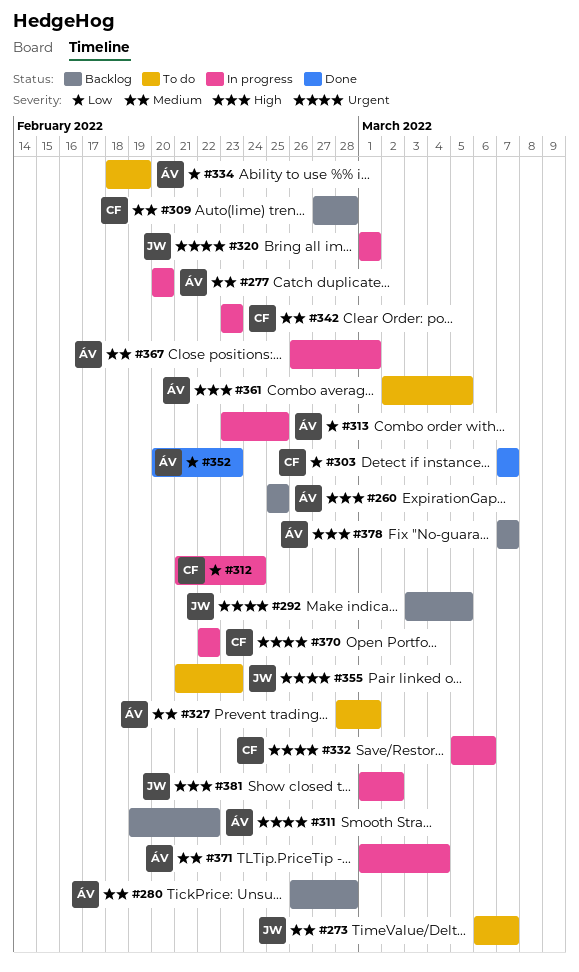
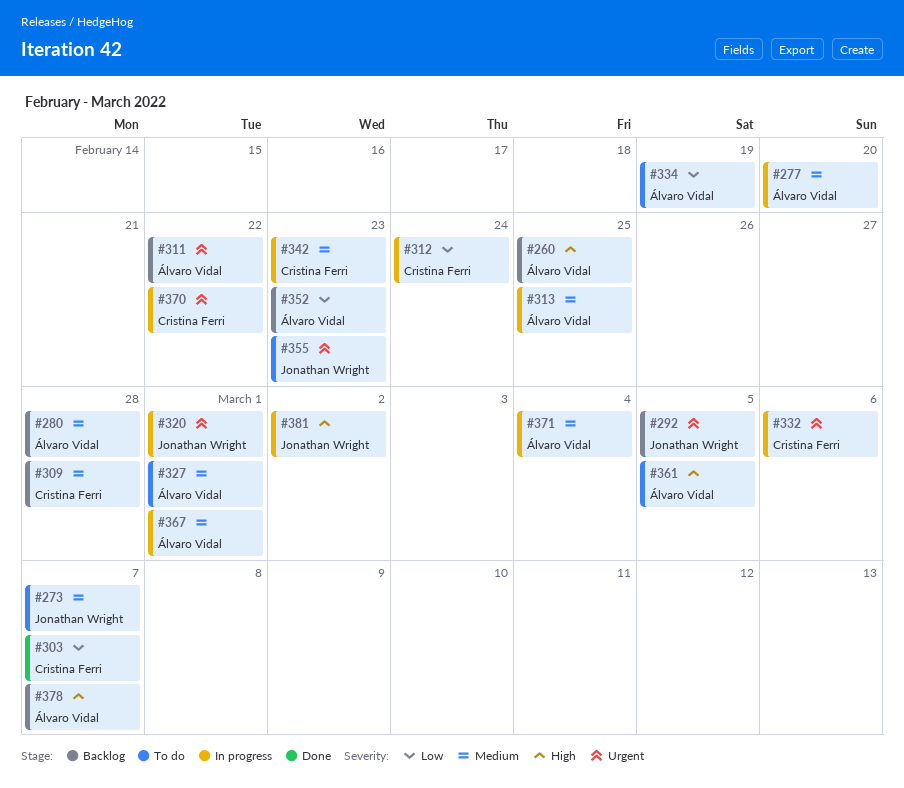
#313, priority: Low -> Medium
#352, status: Done -> Backlog

